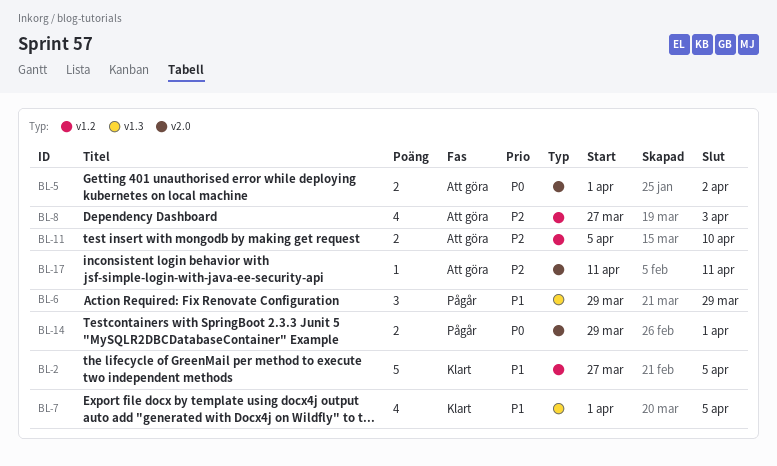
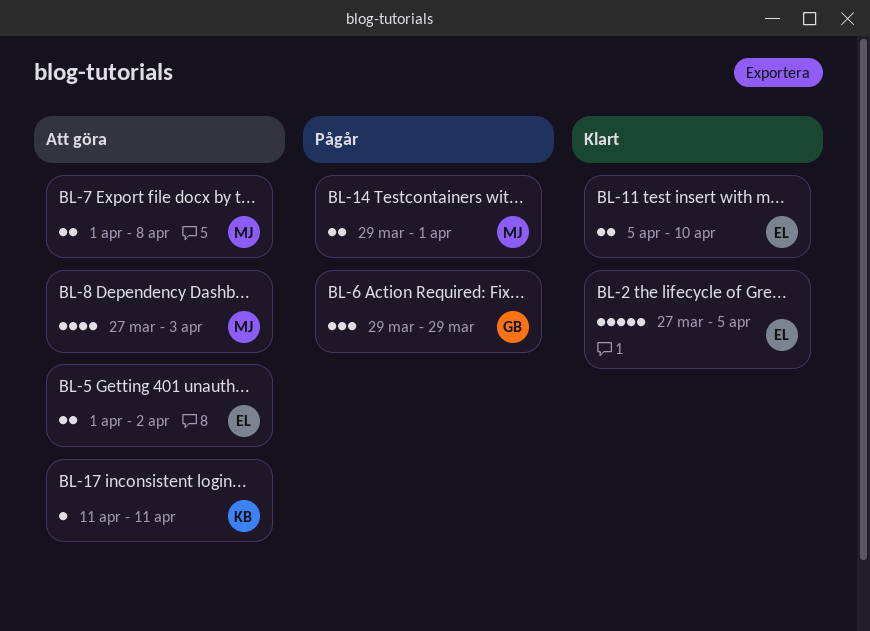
BL-7, status: Klart -> Att göra
BL-7, estimate: 4 -> 2
BL-7, due: Apr 5 -> Apr 8
BL-11, status: Att göra -> Klart

